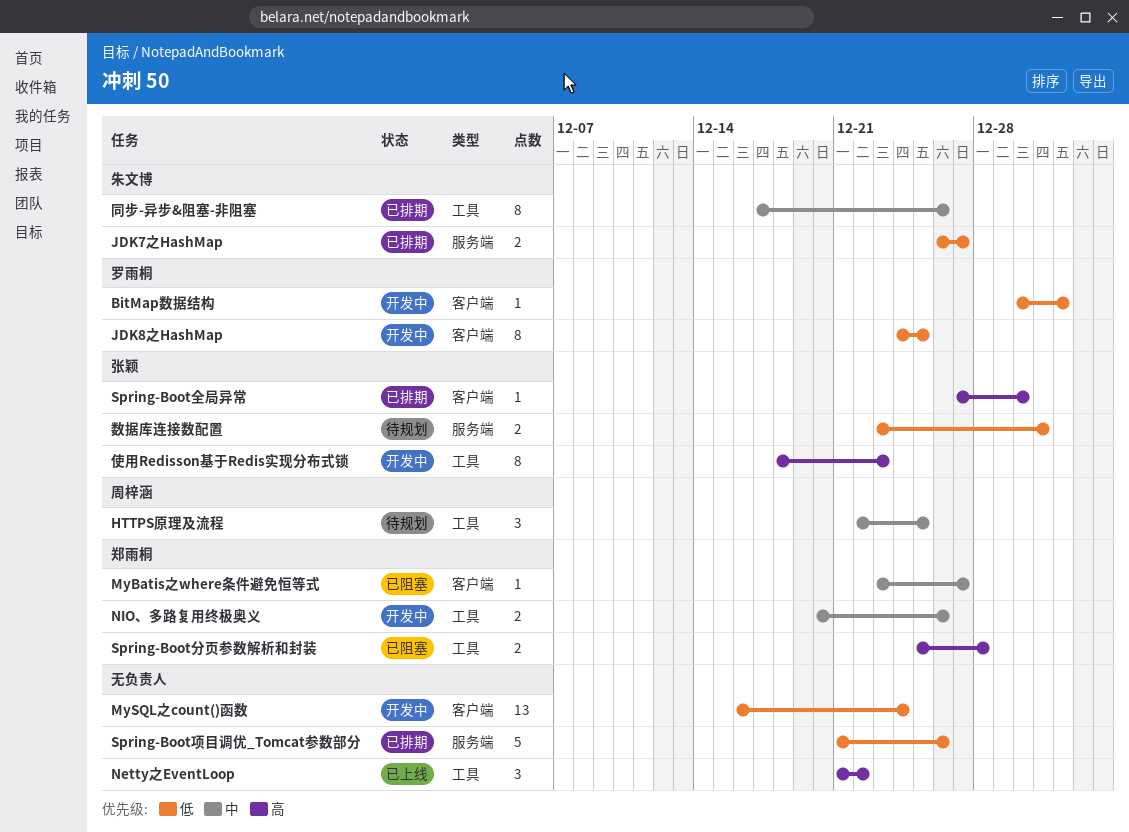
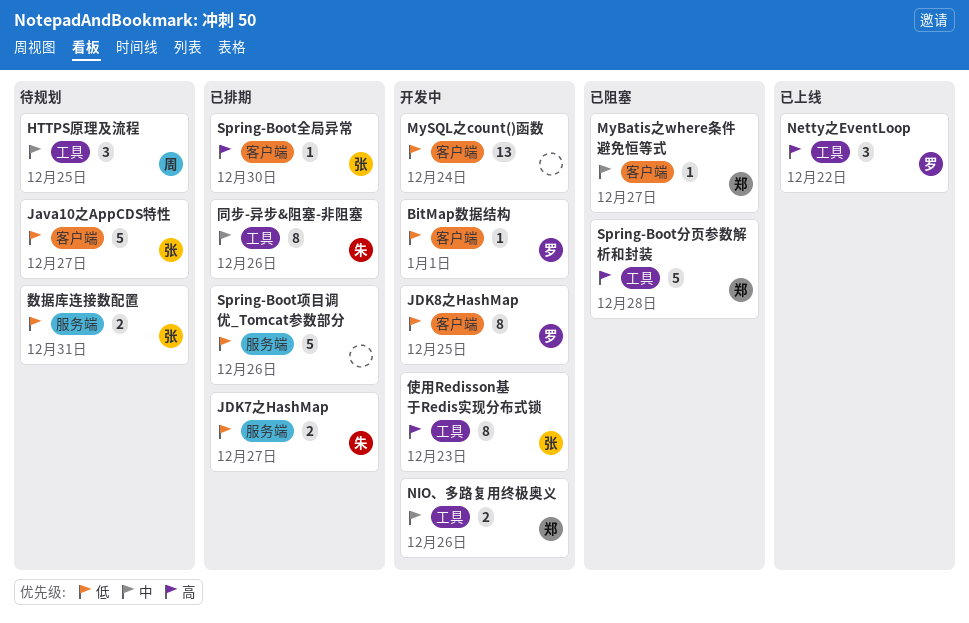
Java10之AppCDS特性: none -> present
Netty之EventLoop, owner: none -> 罗雨桐
Spring-Boot分页参数解析和封装, estimate: 2 -> 5

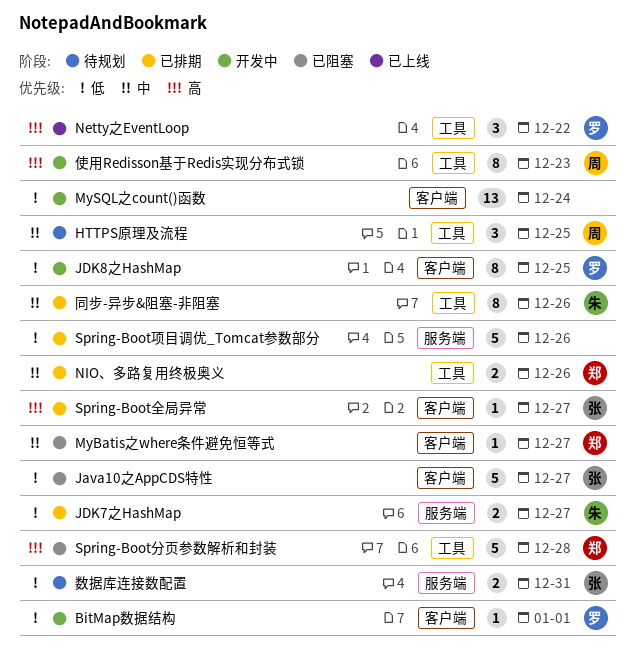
Java10之AppCDS特性, status: 待规划 -> 已阻塞
NIO、多路复用终极奥义, status: 开发中 -> 已排期
Spring-Boot全局异常, due: Dec 30 -> Dec 27
使用Redisson基于Redis实现分布式锁, owner: 张 -> 周

